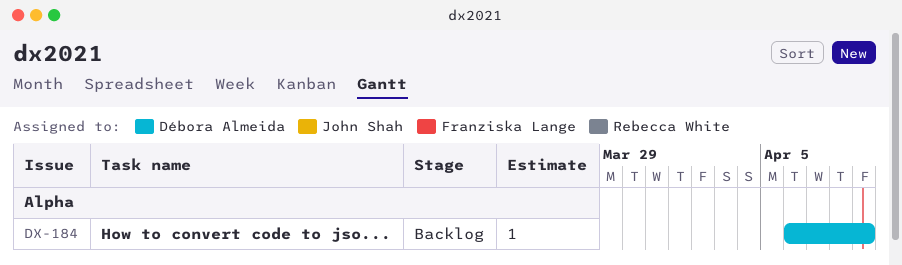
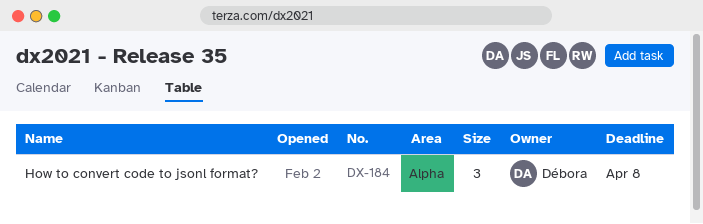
DX-184, estimate: 1 -> 3
DX-184, due: Apr 9 -> Apr 8

